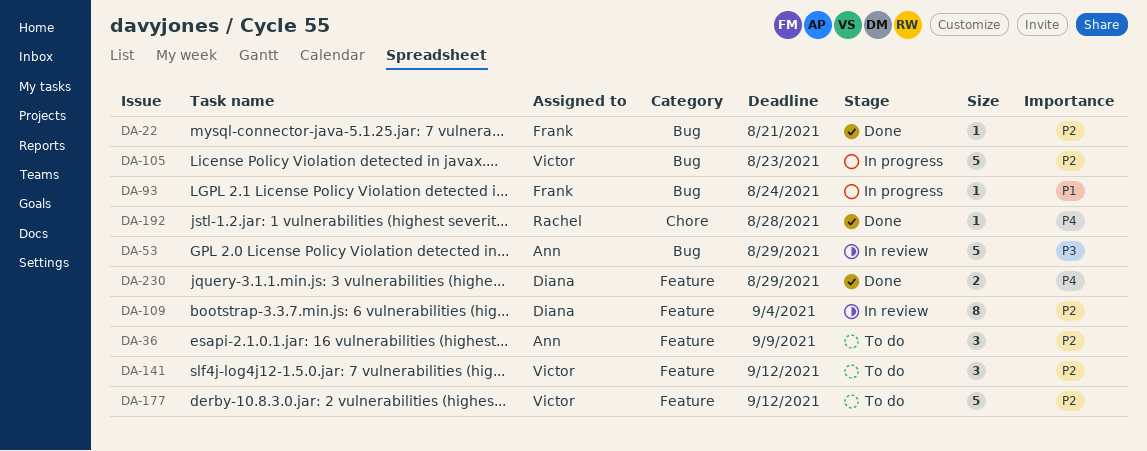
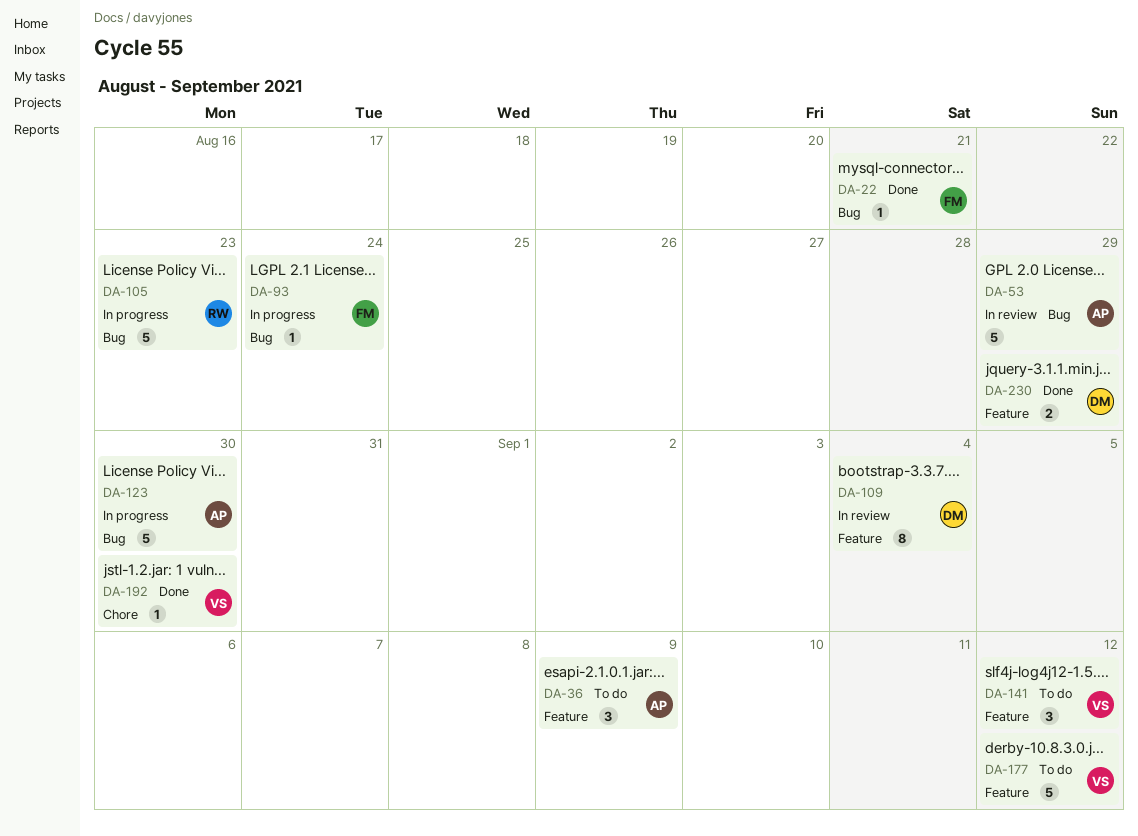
DA-105, owner: Victor -> Rachel
DA-123: none -> present
DA-192, owner: Rachel -> Victor
DA-192, due: Aug 28 -> Aug 30

